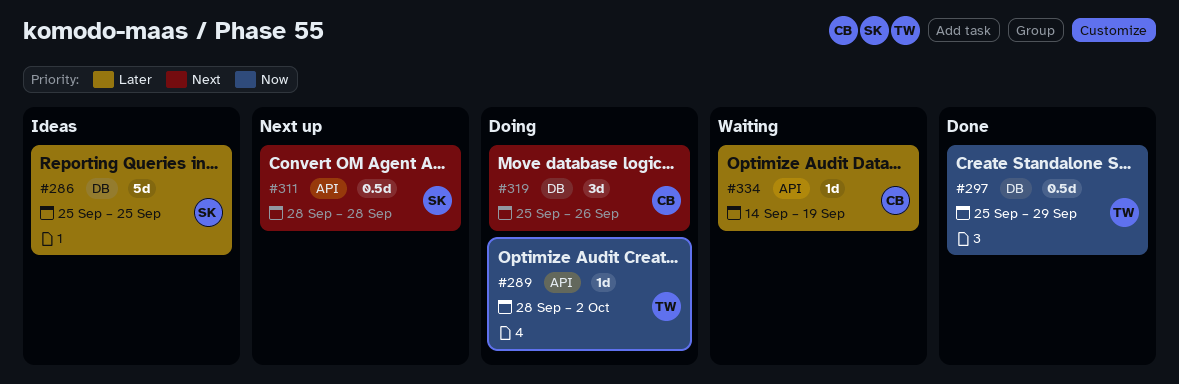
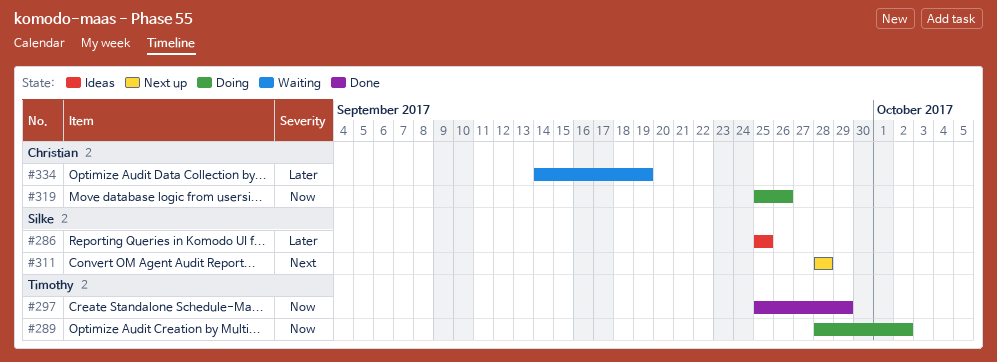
#319, priority: Next -> Now

